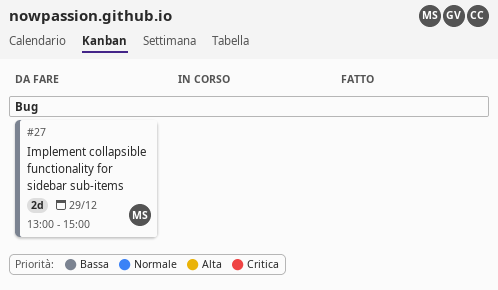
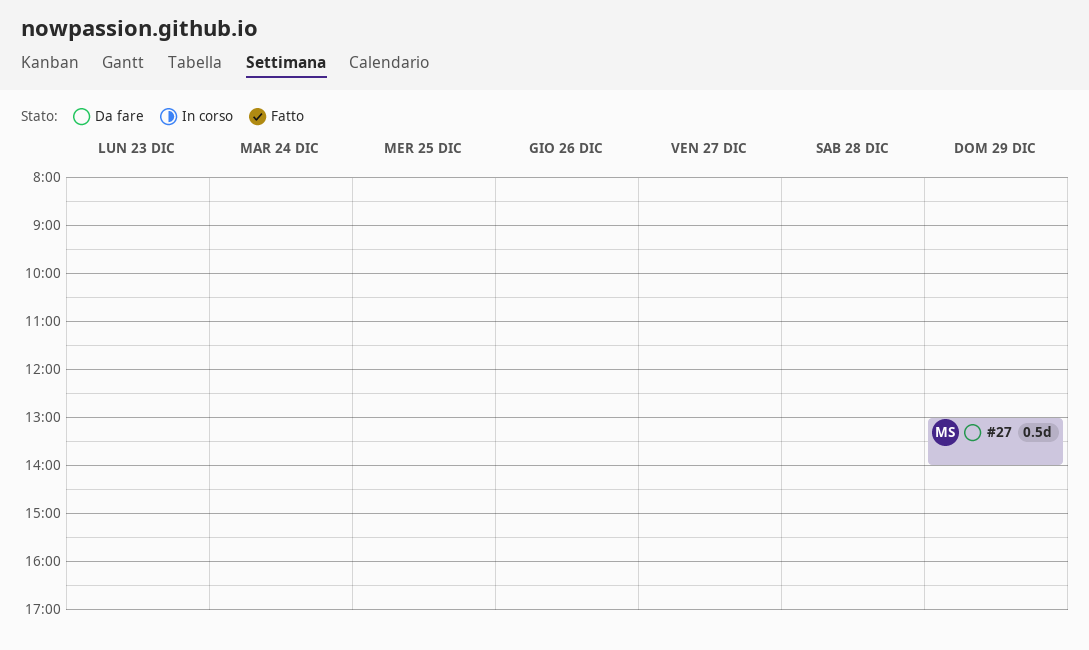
#27, estimate: 2d -> 0.5d
#27, ends: 15:00 -> 14:00

